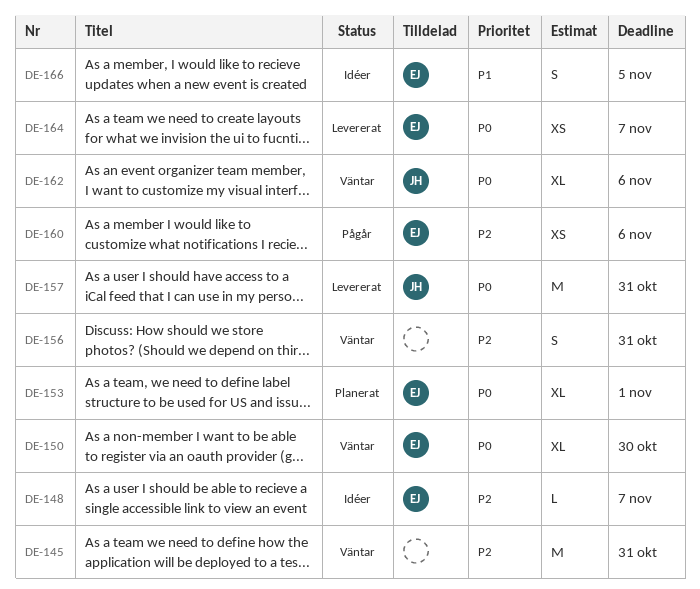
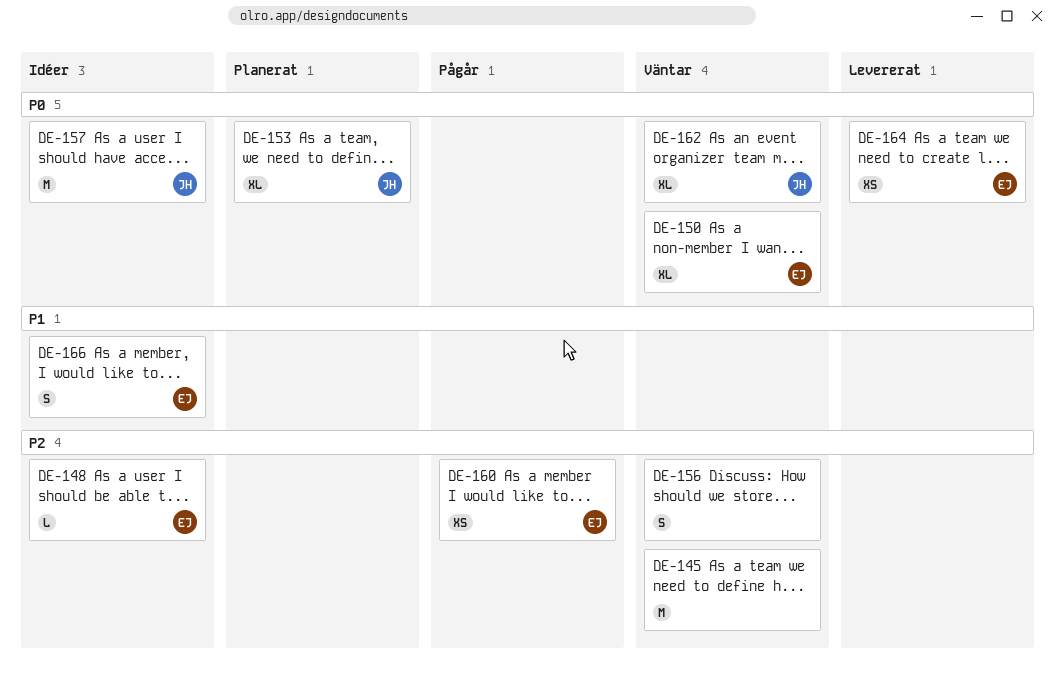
DE-153, owner: EJ -> JH
DE-157, status: Levererat -> Idéer

